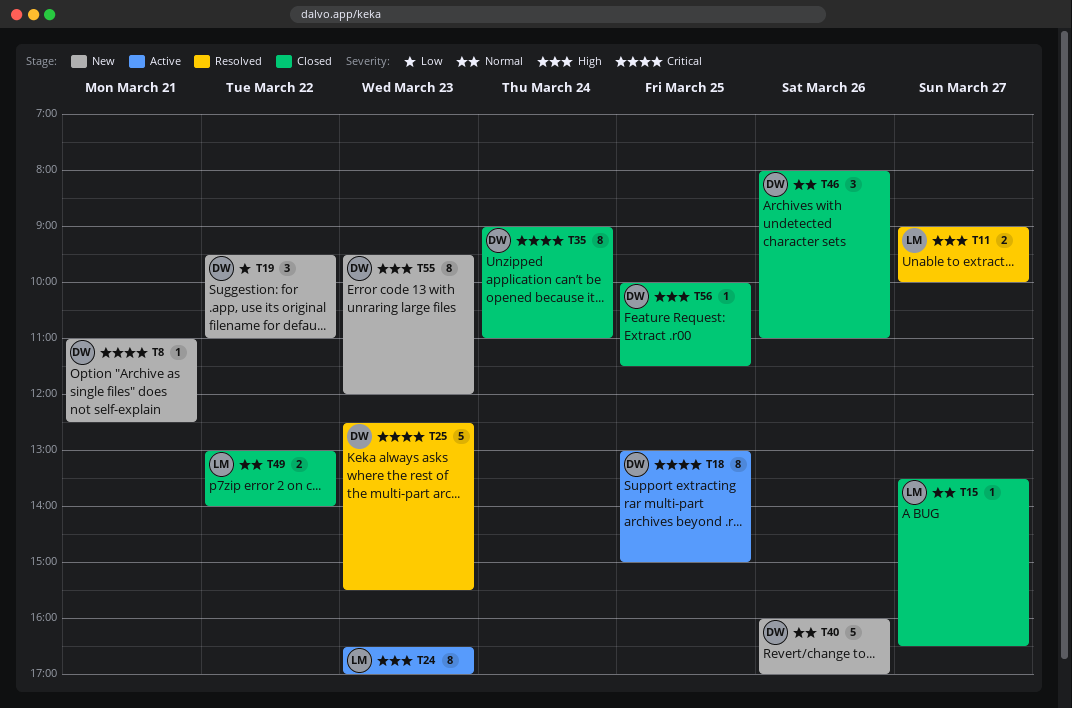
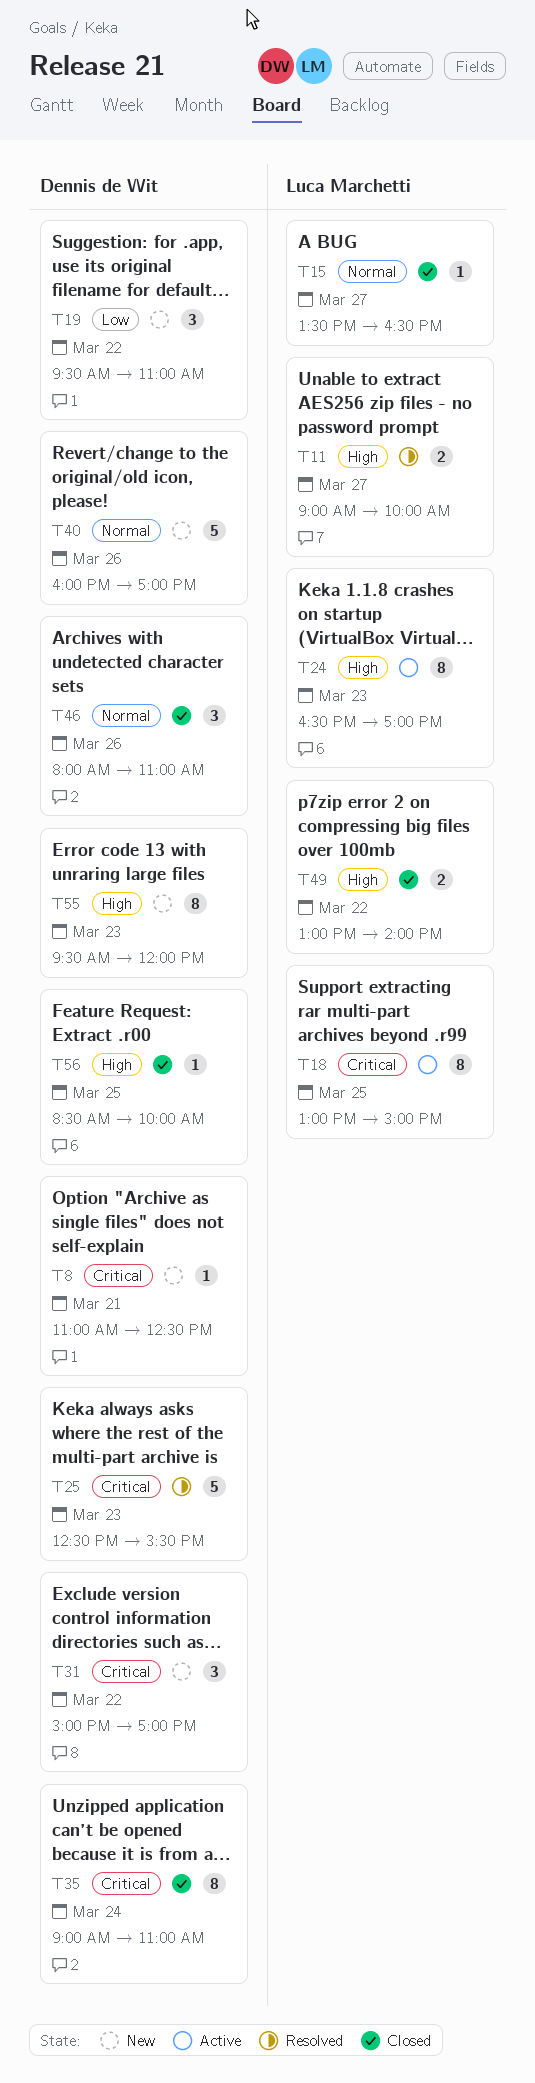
T18, owner: Dennis de Wit -> Luca Marchetti
T31: none -> present
T49, priority: Normal -> High
T56, begins: 10:00 -> 08:30
T56, ends: 11:30 -> 10:00

